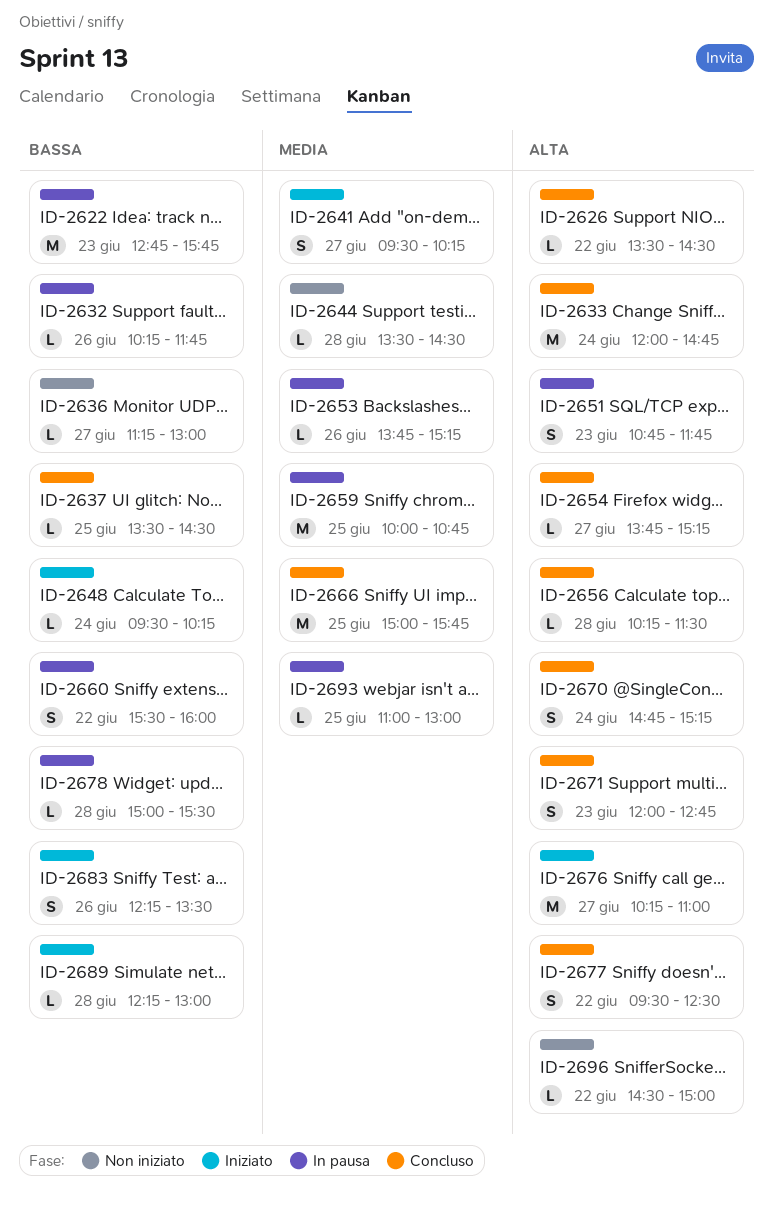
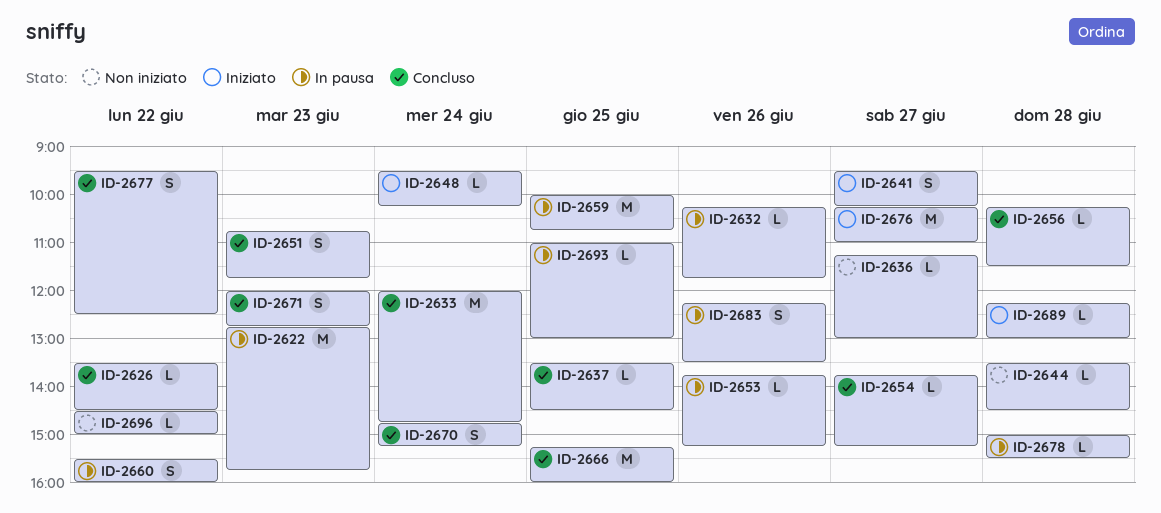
ID-2651, status: In pausa -> Concluso
ID-2666, begins: 15:00 -> 15:15
ID-2666, ends: 15:45 -> 16:00
ID-2683, status: Iniziato -> In pausa

